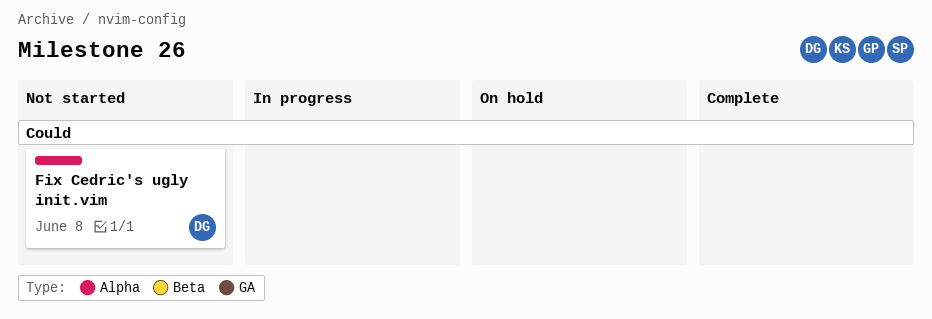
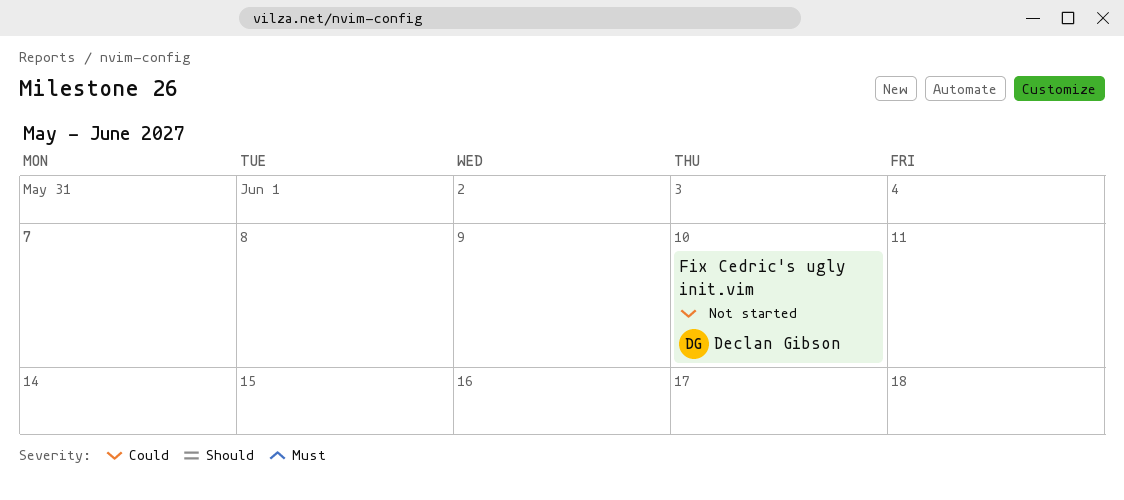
Fix Cedric's ugly init.vim, due: Jun 8 -> Jun 10

